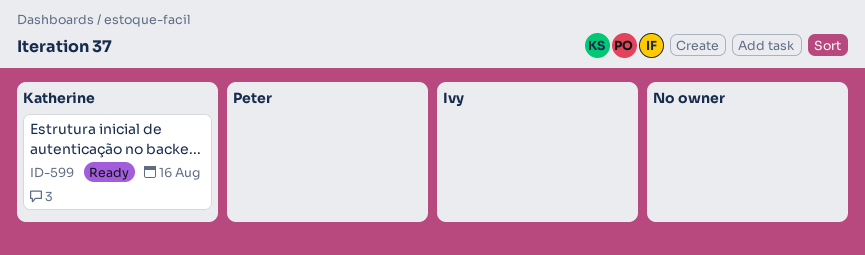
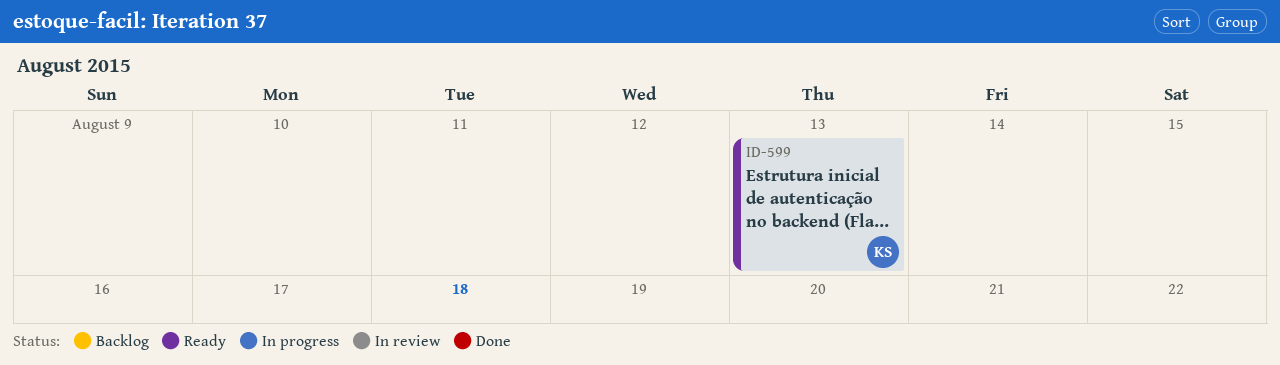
ID-599, due: Aug 16 -> Aug 13

